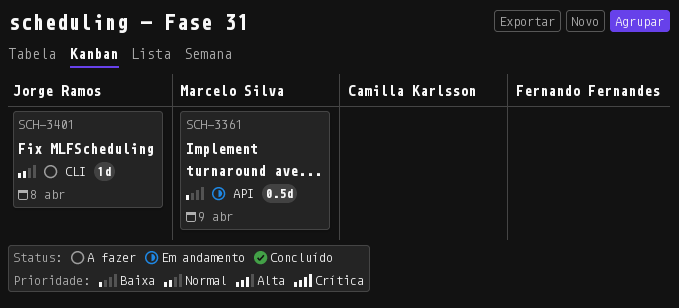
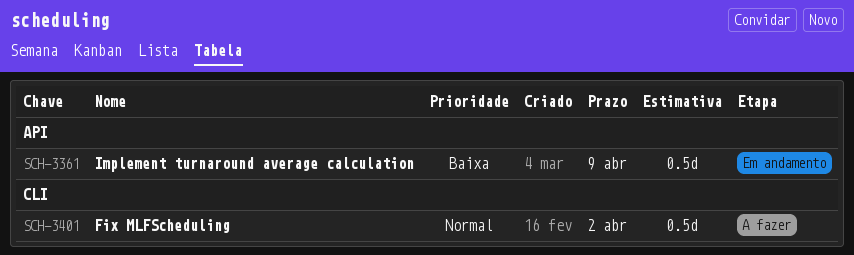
SCH-3401, estimate: 1d -> 0.5d
SCH-3401, due: Apr 8 -> Apr 2

